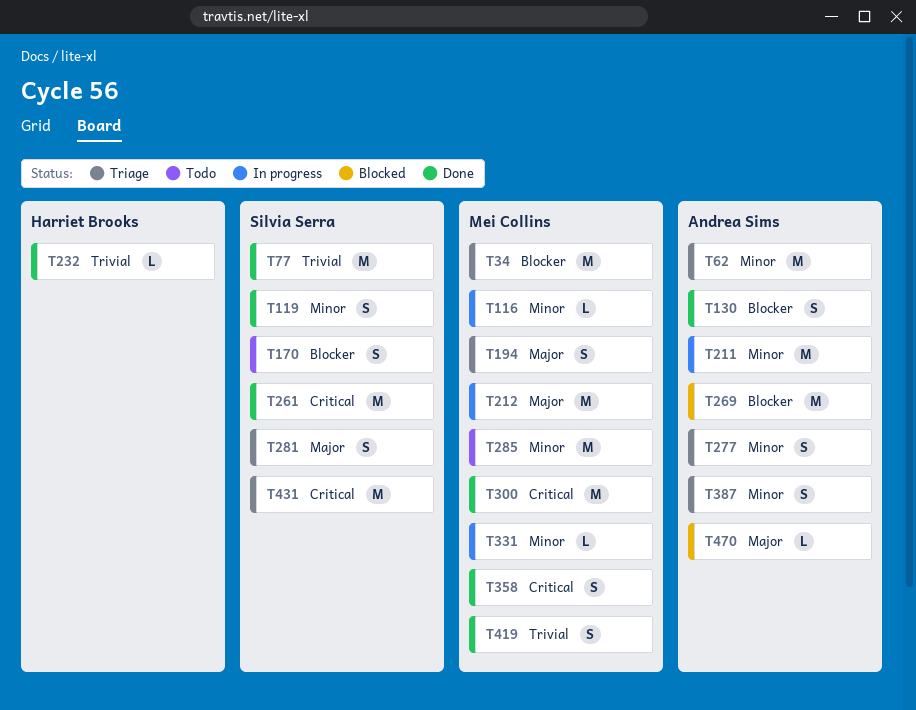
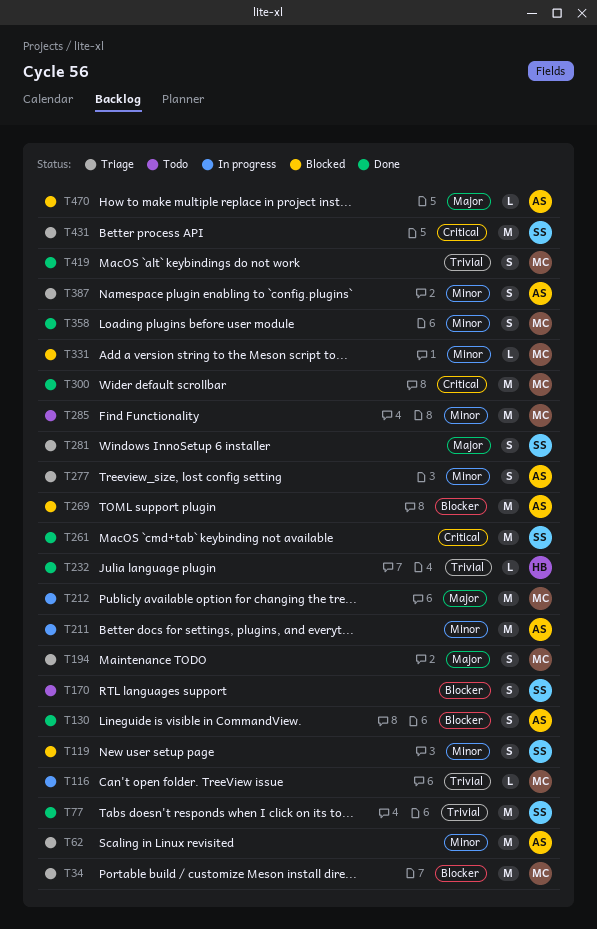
T116, priority: Minor -> Trivial
T119, status: Done -> Blocked
T331, status: In progress -> Blocked
T358, priority: Critical -> Minor

